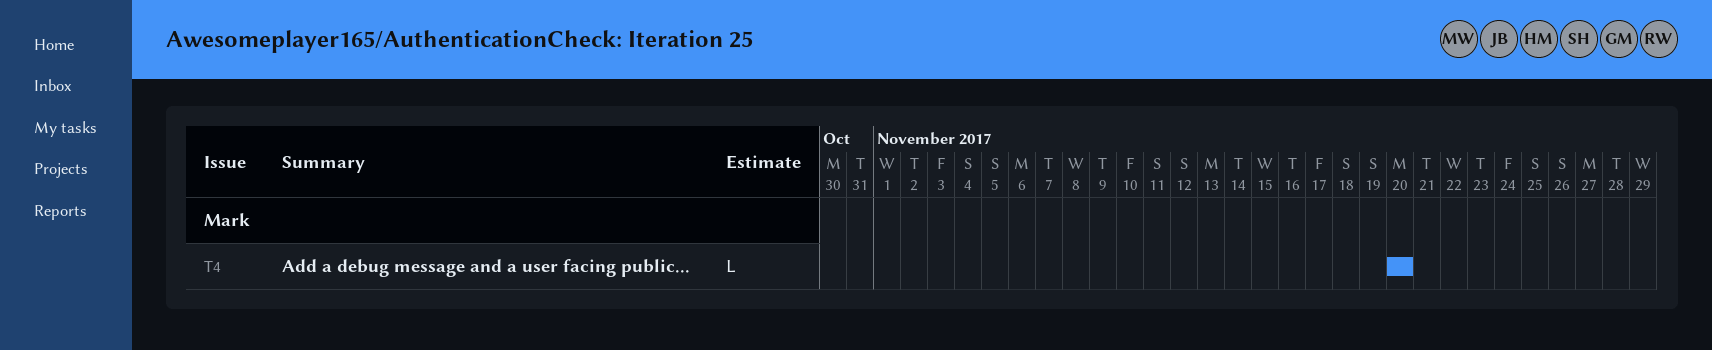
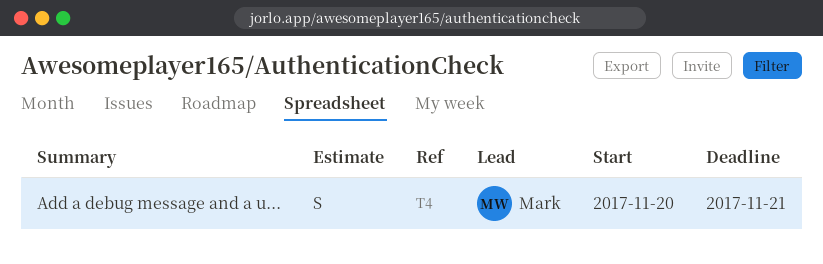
T4, estimate: L -> S
T4, due: Nov 20 -> Nov 21

